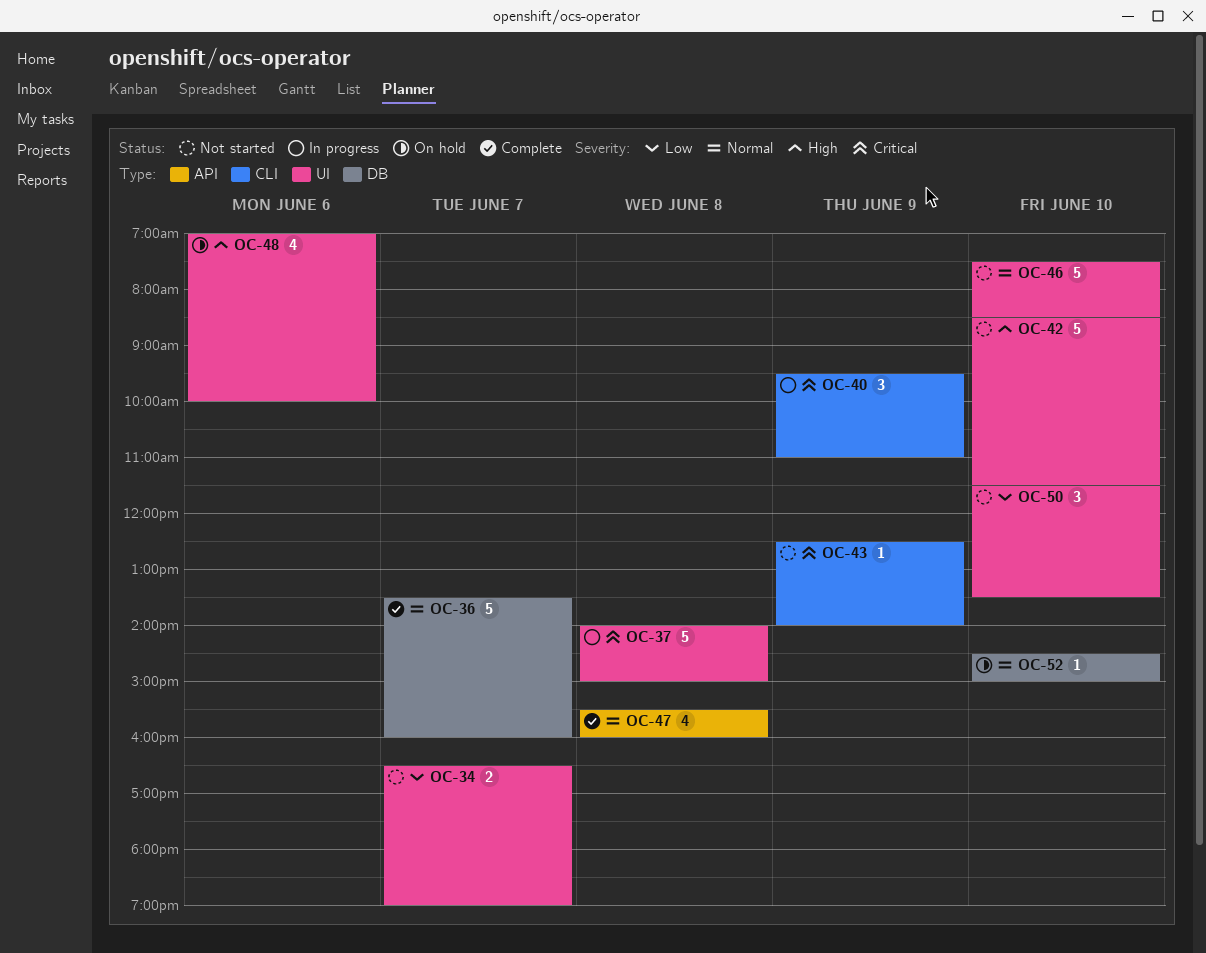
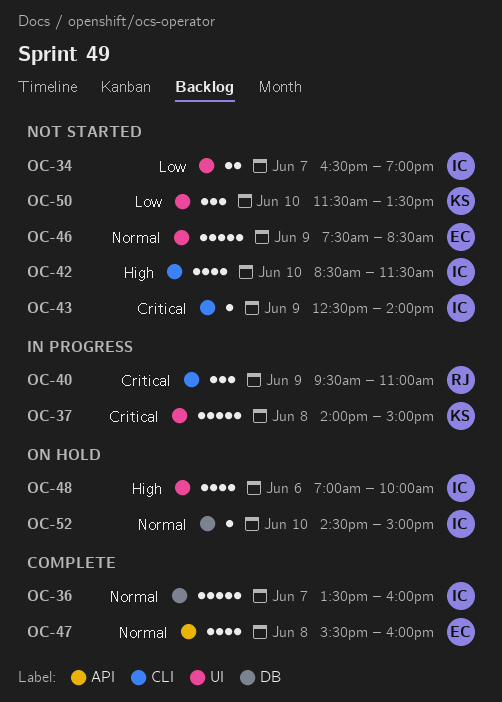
OC-42, label: UI -> CLI
OC-42, estimate: 5 -> 4
OC-46, day: Jun 10 -> Jun 9

